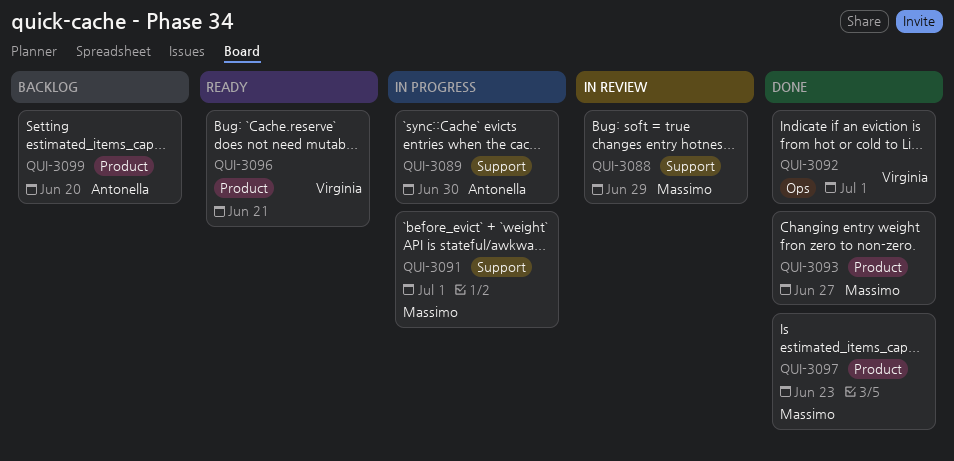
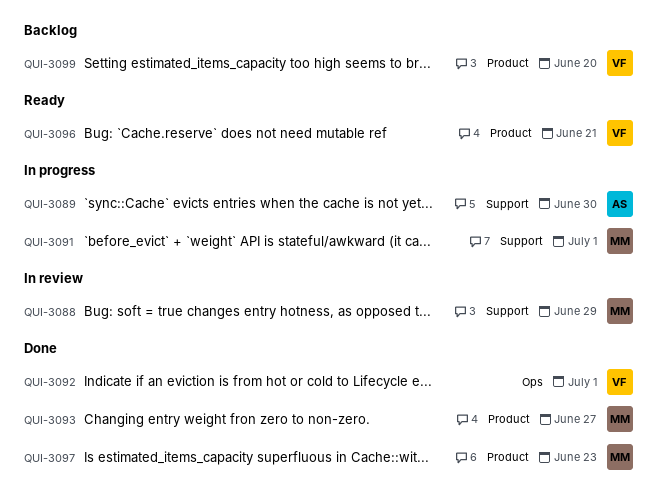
QUI-3099, owner: Antonella -> Virginia

